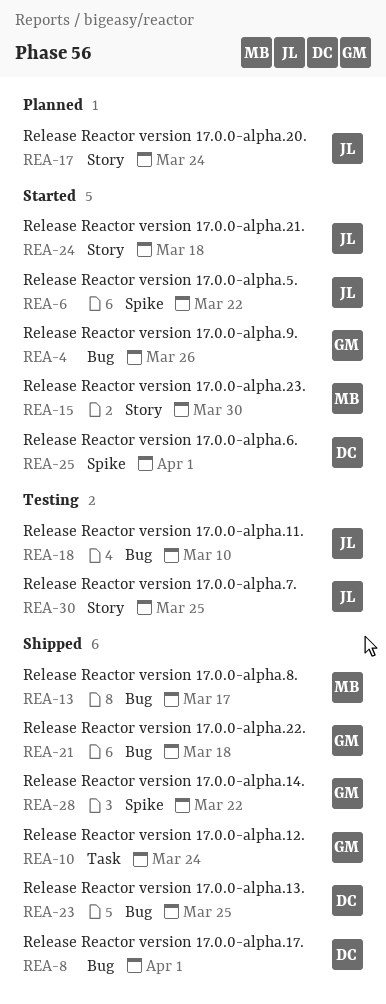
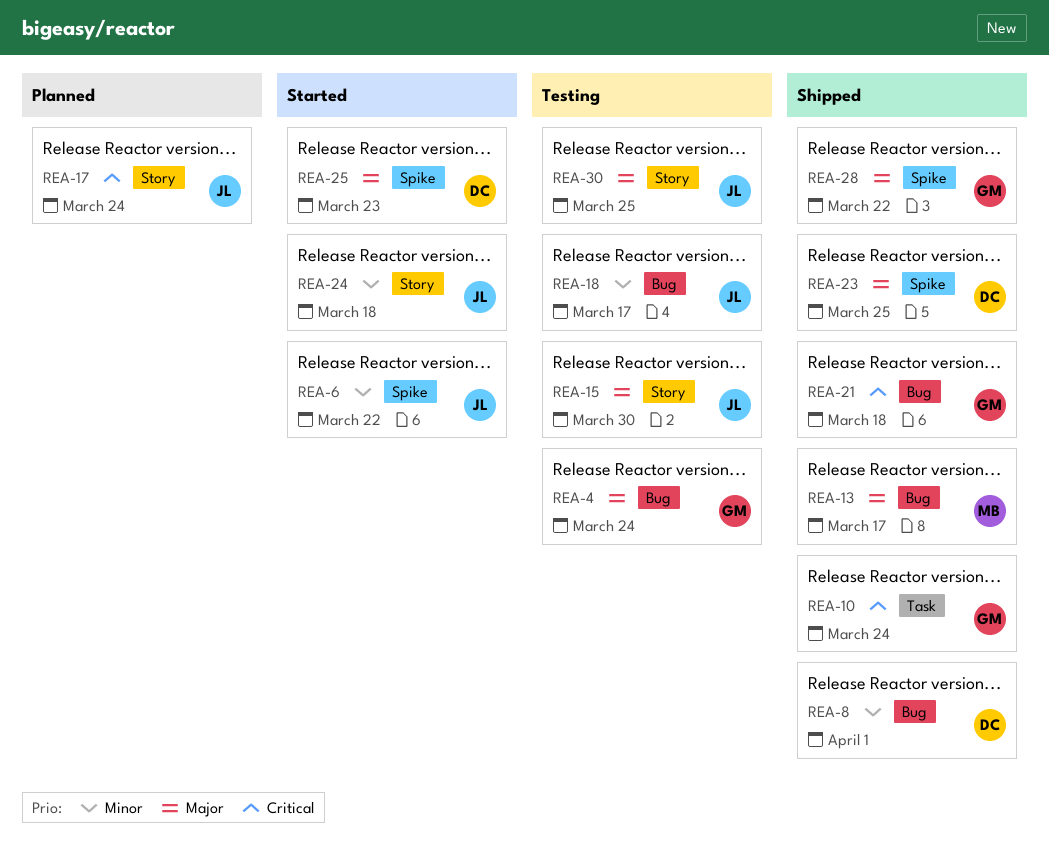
REA-4, status: Started -> Testing
REA-4, due: Mar 26 -> Mar 24
REA-15, status: Started -> Testing
REA-15, owner: MB -> JL
REA-18, due: Mar 10 -> Mar 17
REA-23, label: Bug -> Spike
REA-25, due: Apr 1 -> Mar 23

